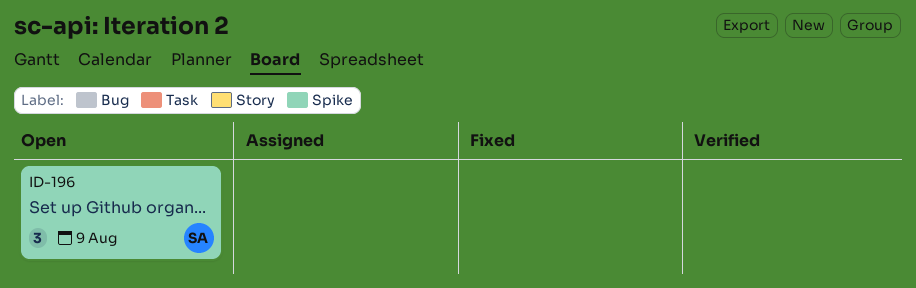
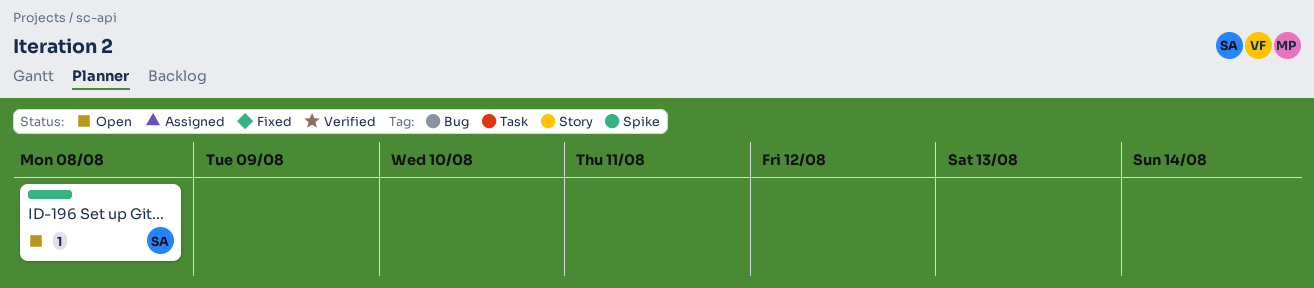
ID-196, estimate: 3 -> 1
ID-196, due: Aug 9 -> Aug 8

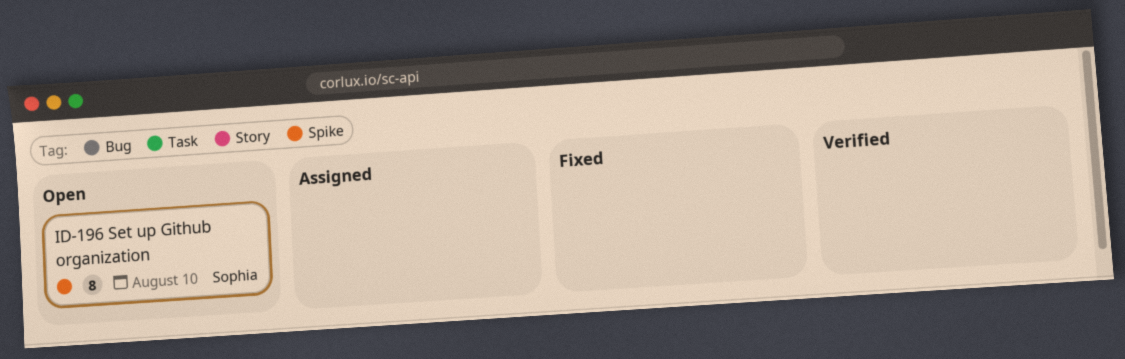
ID-196, estimate: 1 -> 8
ID-196, due: Aug 8 -> Aug 10

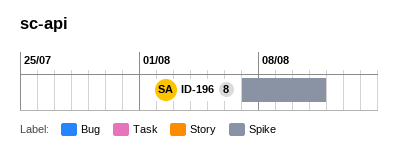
ID-196, due: Aug 10 -> Aug 11

